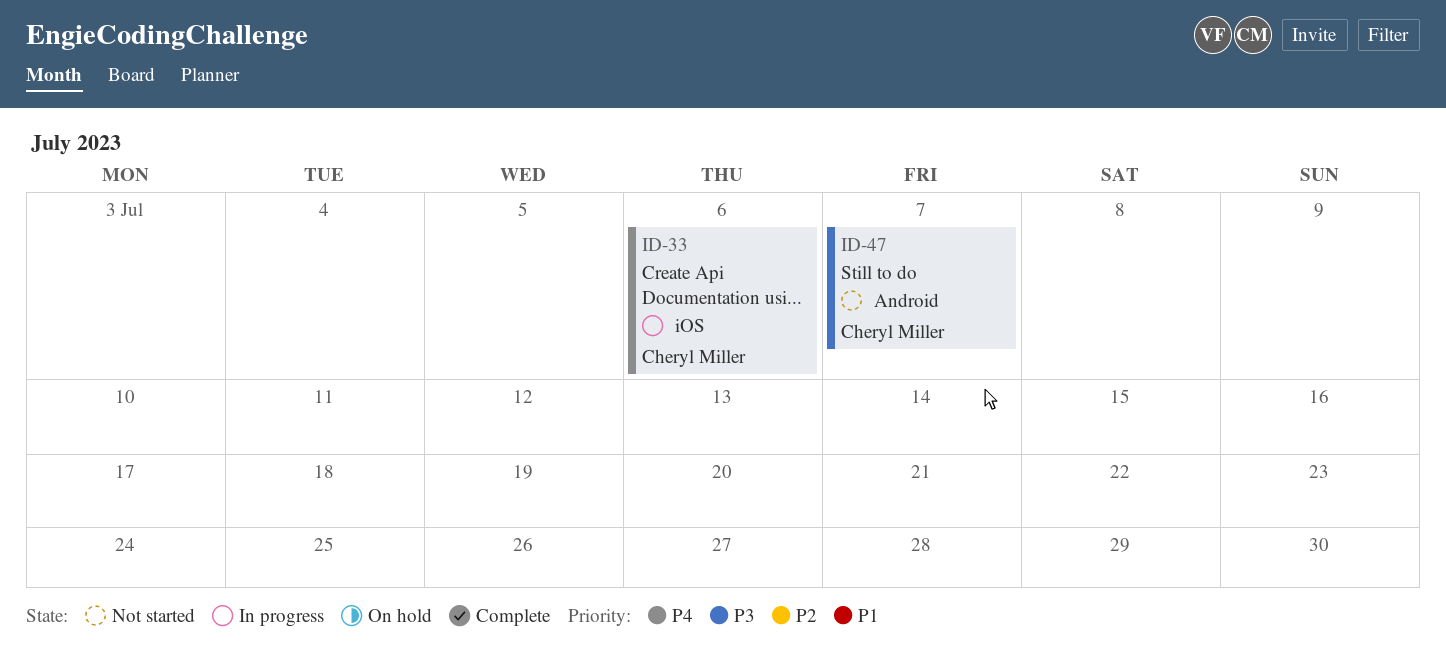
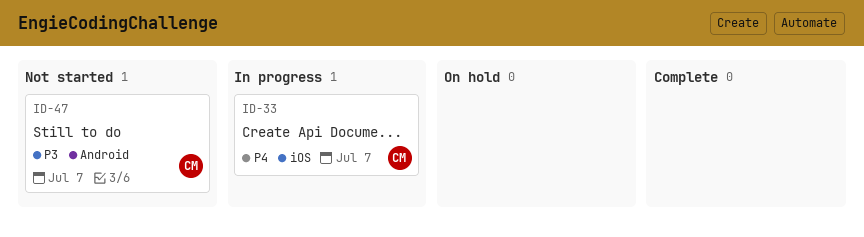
ID-33, due: Jul 6 -> Jul 7

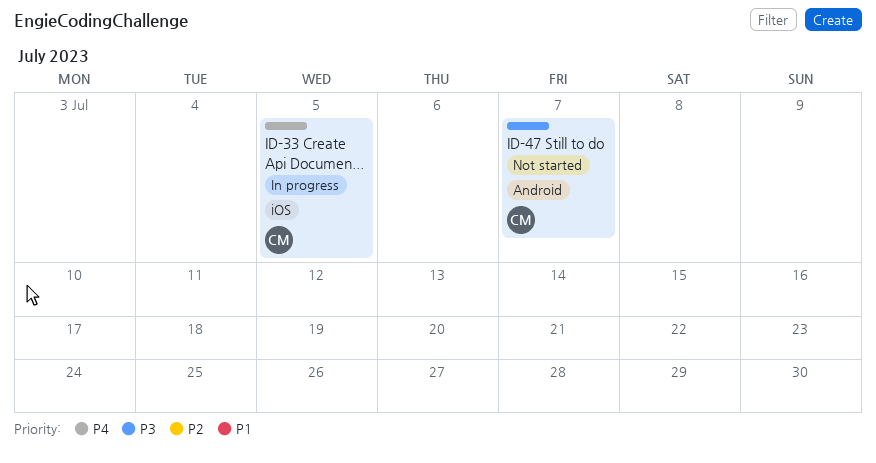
ID-33, due: Jul 7 -> Jul 5

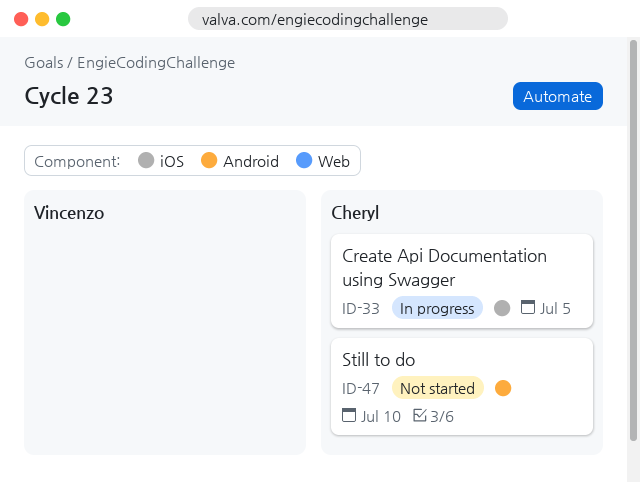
ID-47, due: Jul 7 -> Jul 10

